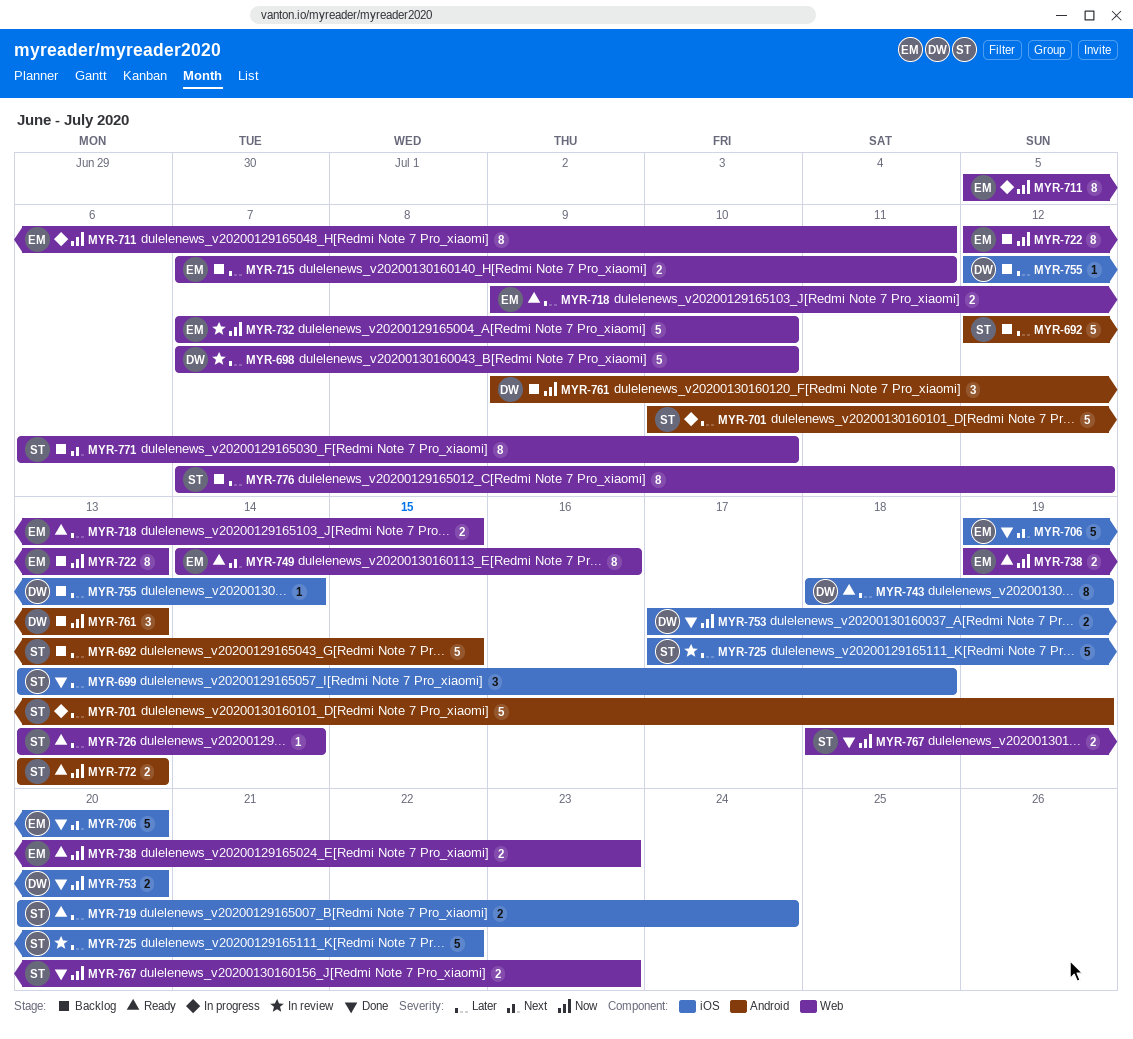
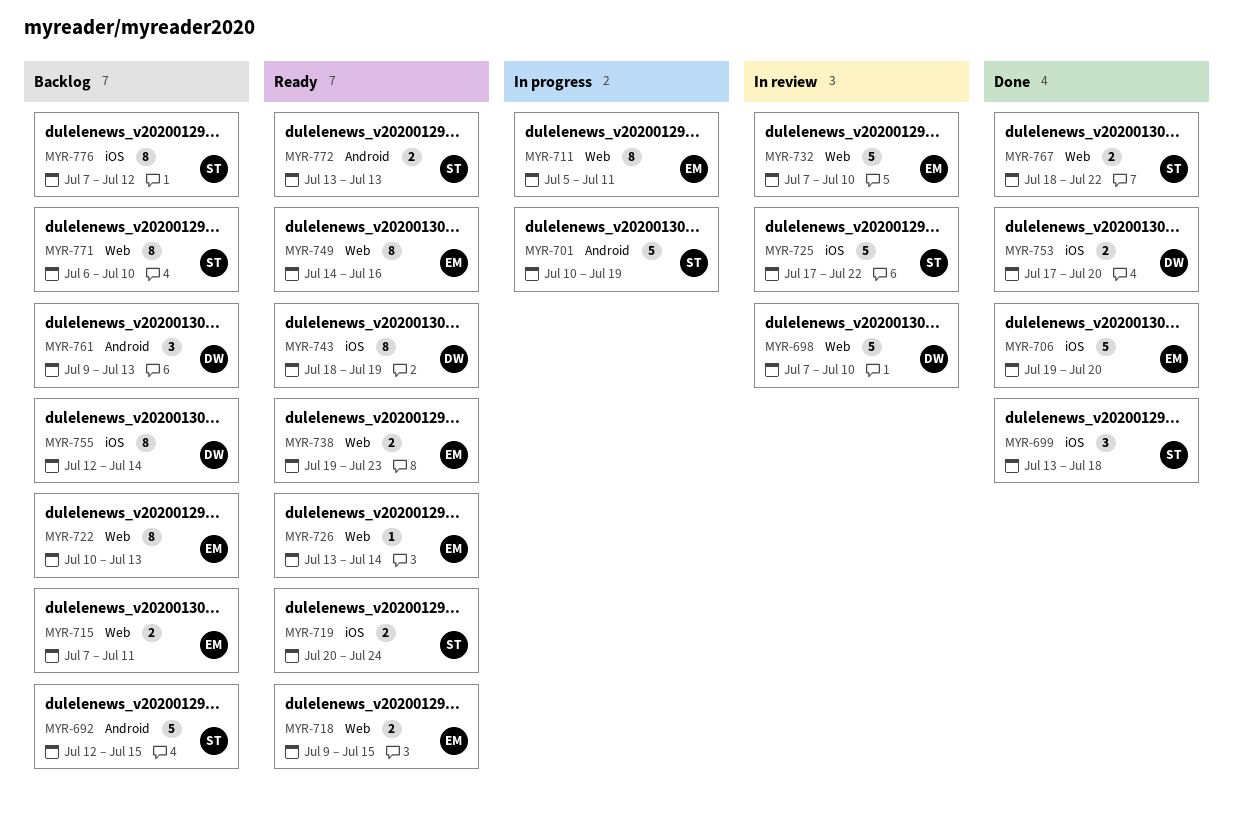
MYR-722, start: Jul 12 -> Jul 10
MYR-726, owner: ST -> EM
MYR-755, estimate: 1 -> 8
MYR-767, due: Jul 23 -> Jul 22
MYR-776, label: Web -> iOS

